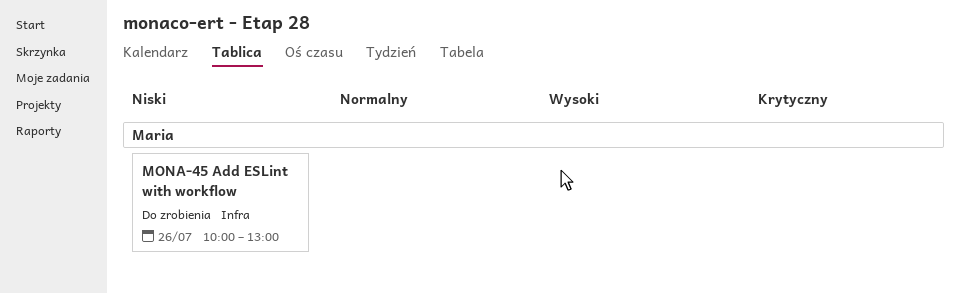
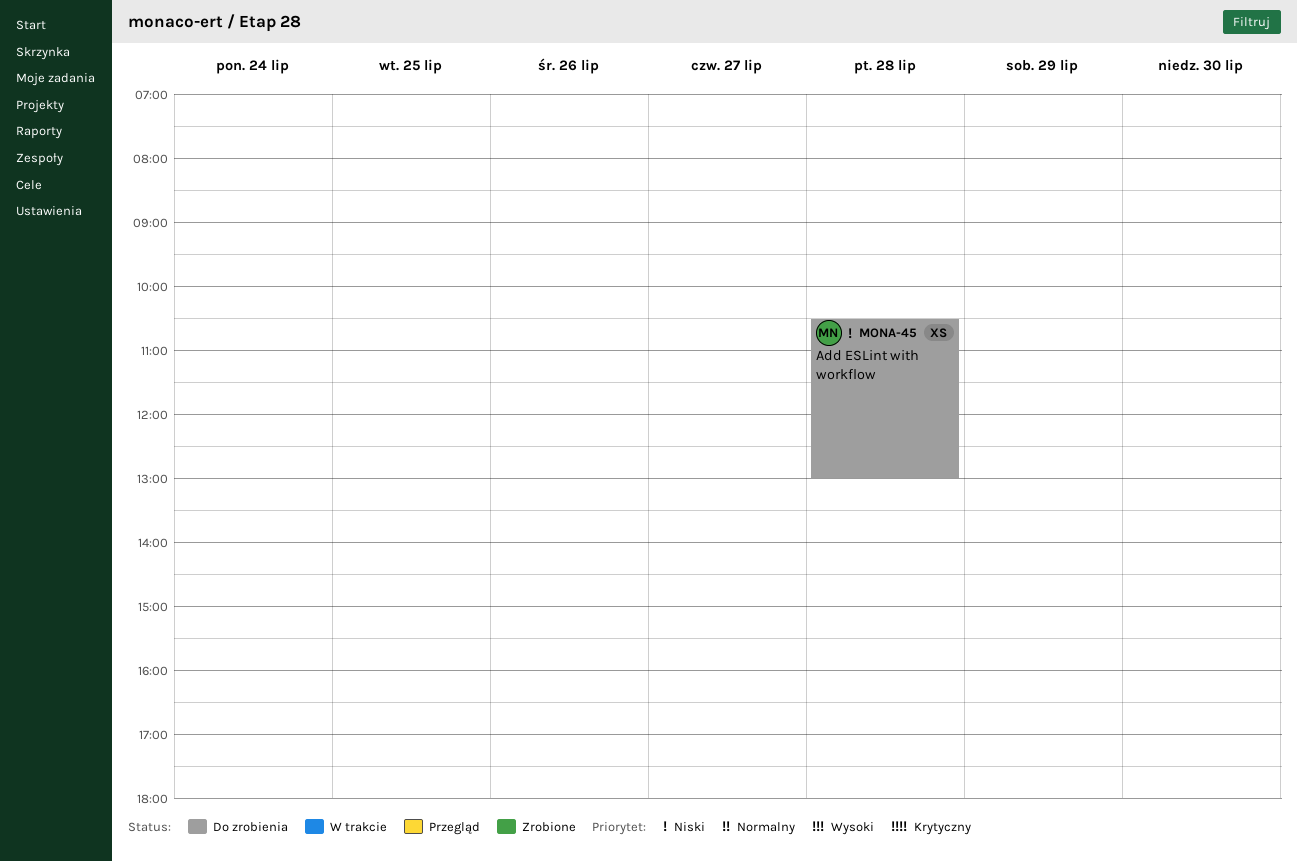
MONA-45, day: Jul 26 -> Jul 28
MONA-45, begins: 10:00 -> 10:30

